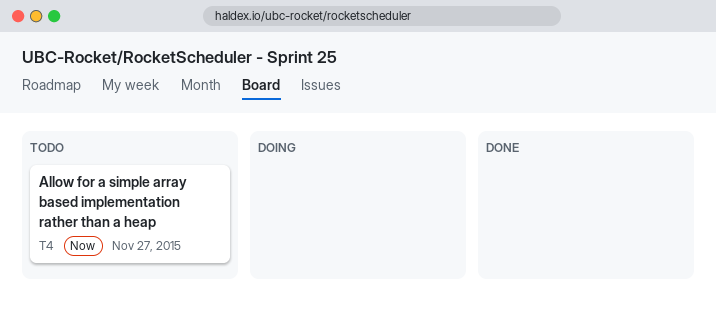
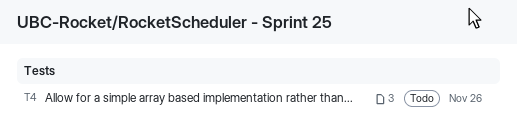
T4, due: Nov 27 -> Nov 26

